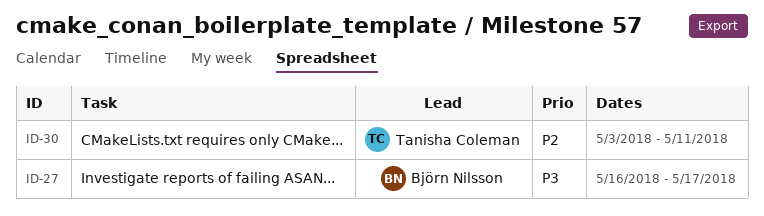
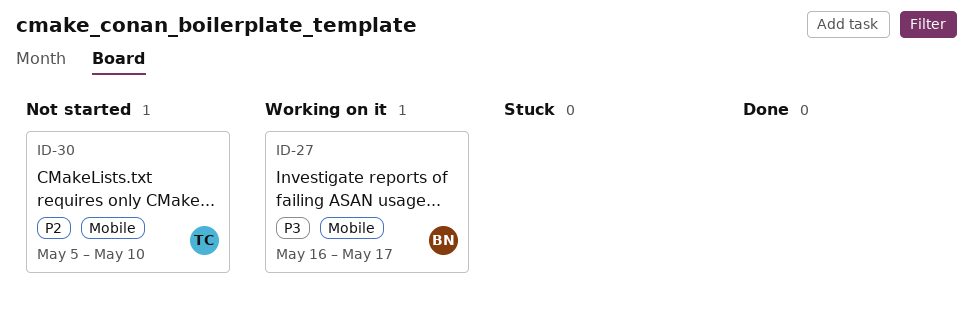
ID-30, start: May 3 -> May 5
ID-30, due: May 11 -> May 10

